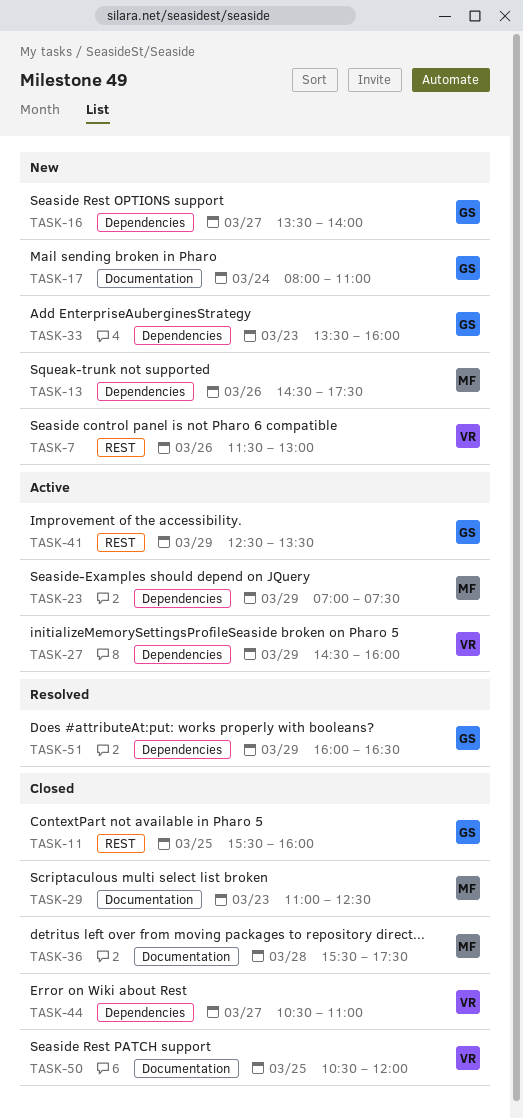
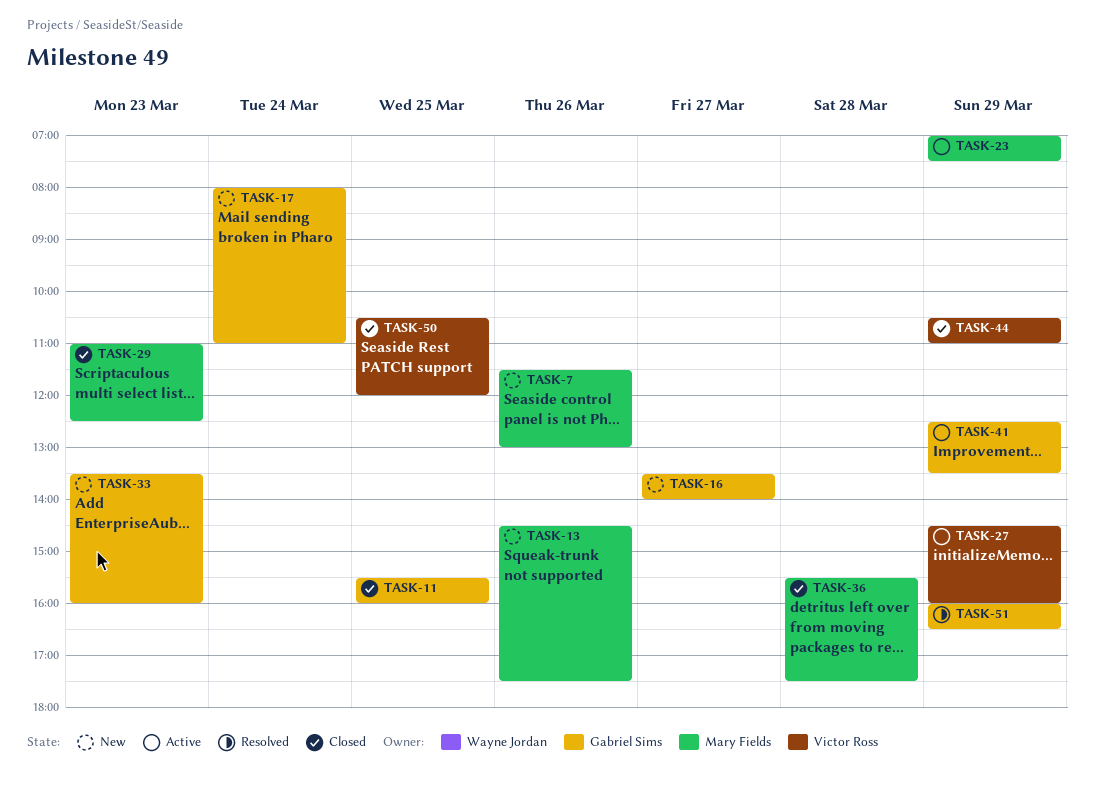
TASK-7, owner: Victor Ross -> Mary Fields
TASK-44, day: Mar 27 -> Mar 29

